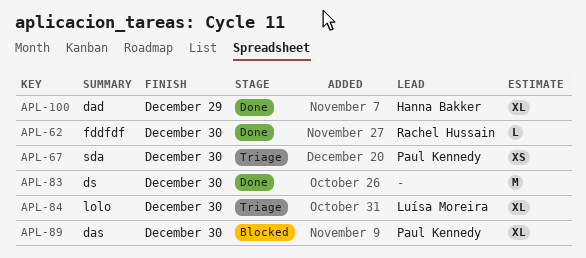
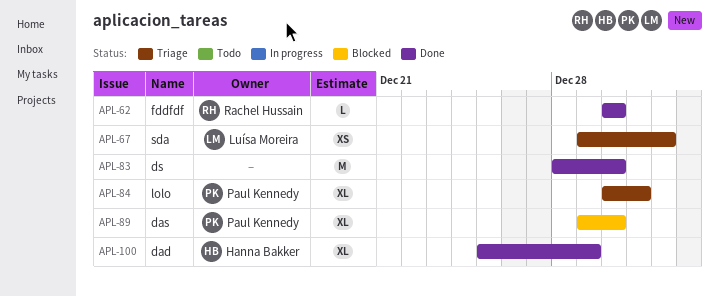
APL-67, owner: Paul Kennedy -> Luísa Moreira
APL-67, due: Dec 30 -> Jan 1
APL-84, owner: Luísa Moreira -> Paul Kennedy
APL-84, due: Dec 30 -> Dec 31

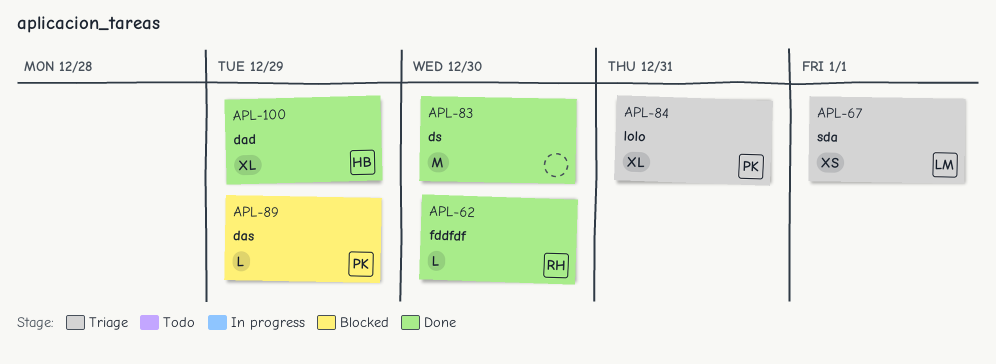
APL-89, estimate: XL -> L
APL-89, due: Dec 30 -> Dec 29

